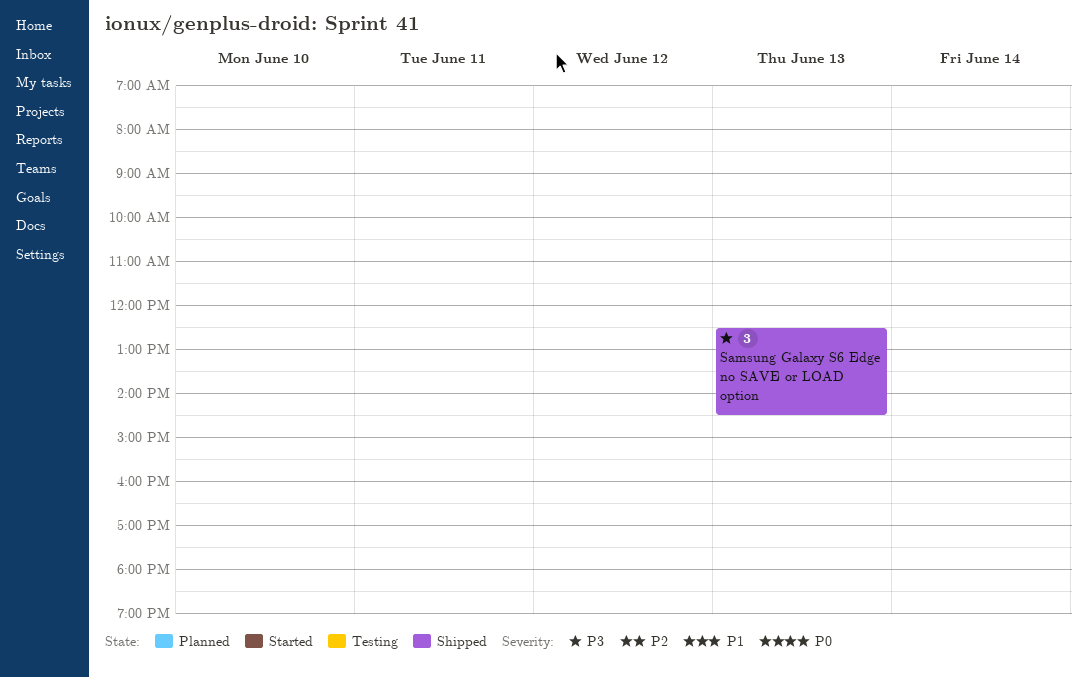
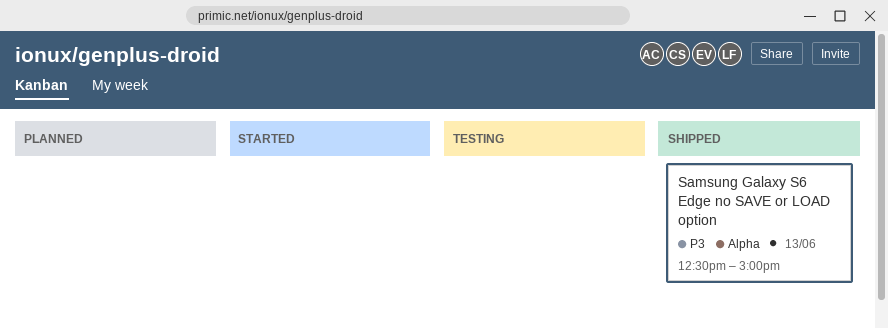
Samsung Galaxy S6 Edge no SAVE or LOAD option, estimate: 3 -> 1
Samsung Galaxy S6 Edge no SAVE or LOAD option, ends: 14:30 -> 15:00

